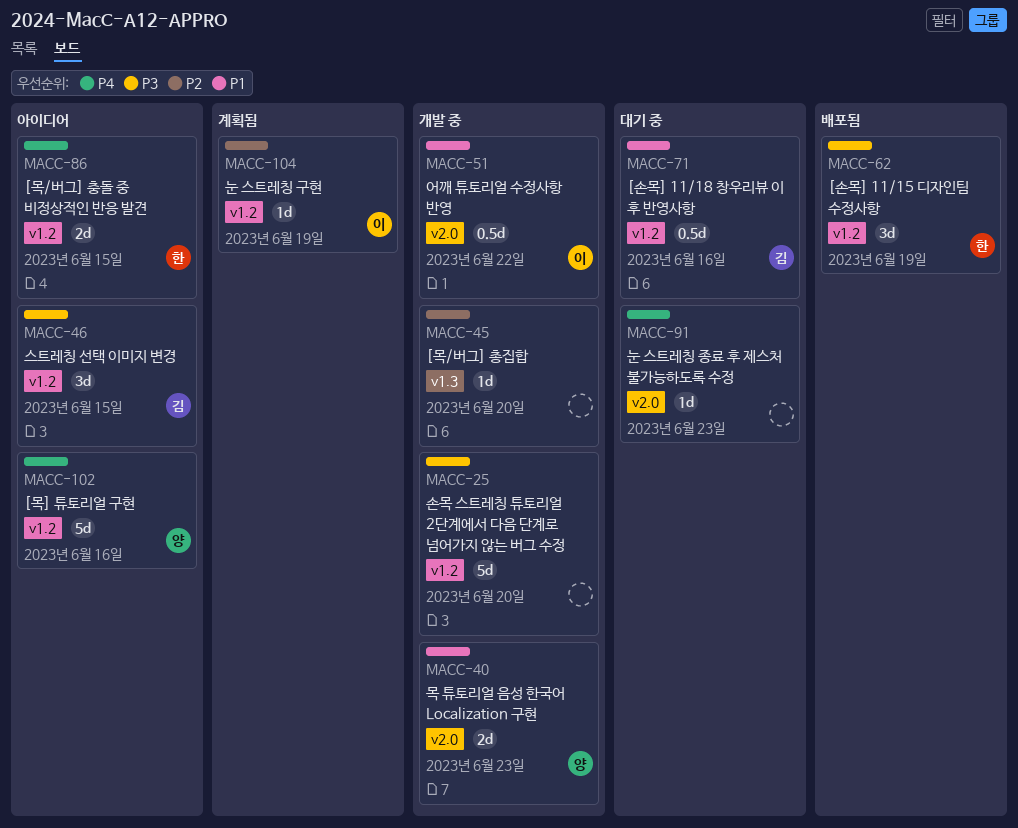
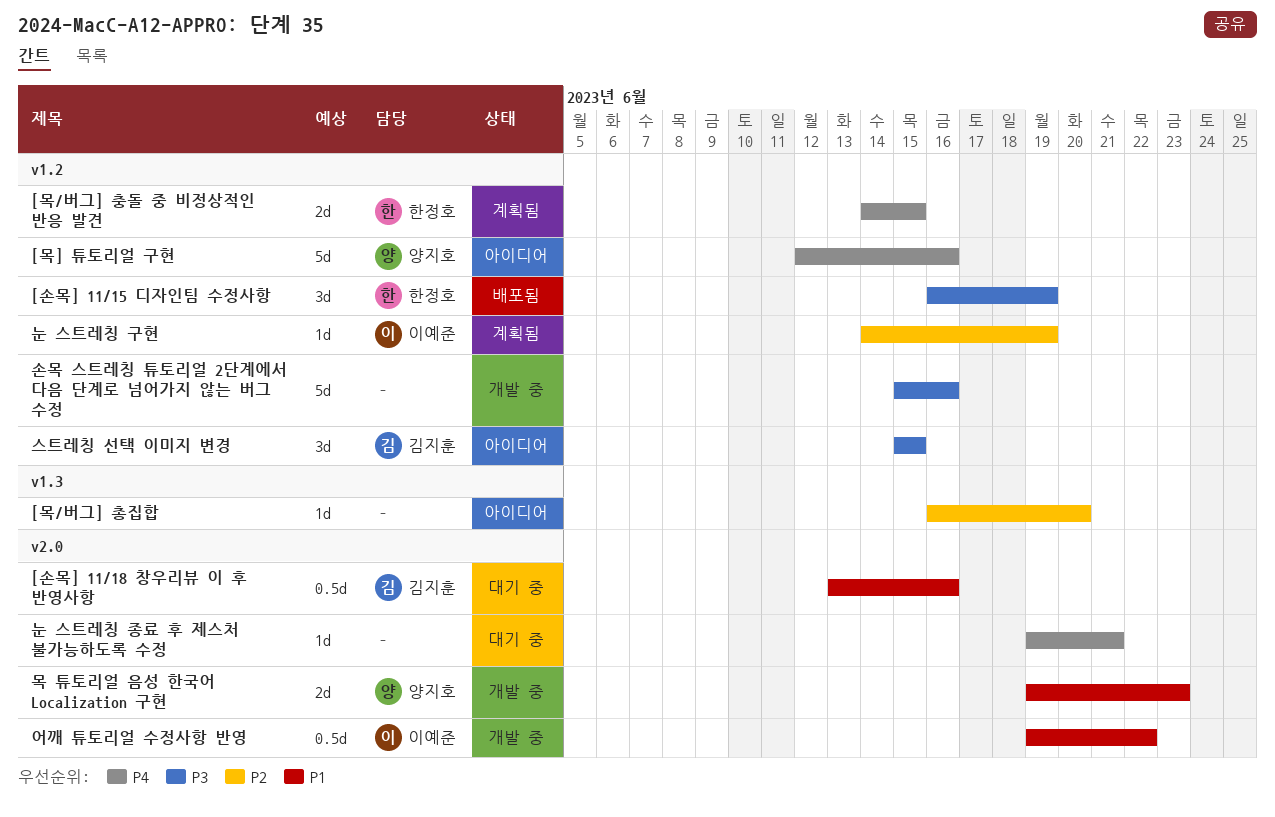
[목/버그] 총집합, status: 개발 중 -> 아이디어
[목/버그] 충돌 중 비정상적인 반응 발견, status: 아이디어 -> 계획됨
[손목] 11/18 창우리뷰 이 후 반영사항, label: v1.2 -> v2.0
눈 스트레칭 종료 후 제스처 불가능하도록 수정, due: Jun 23 -> Jun 21
손목 스트레칭 튜토리얼 2단계에서 다음 단계로 넘어가지 않는 버그 수정, due: Jun 20 -> Jun 16

